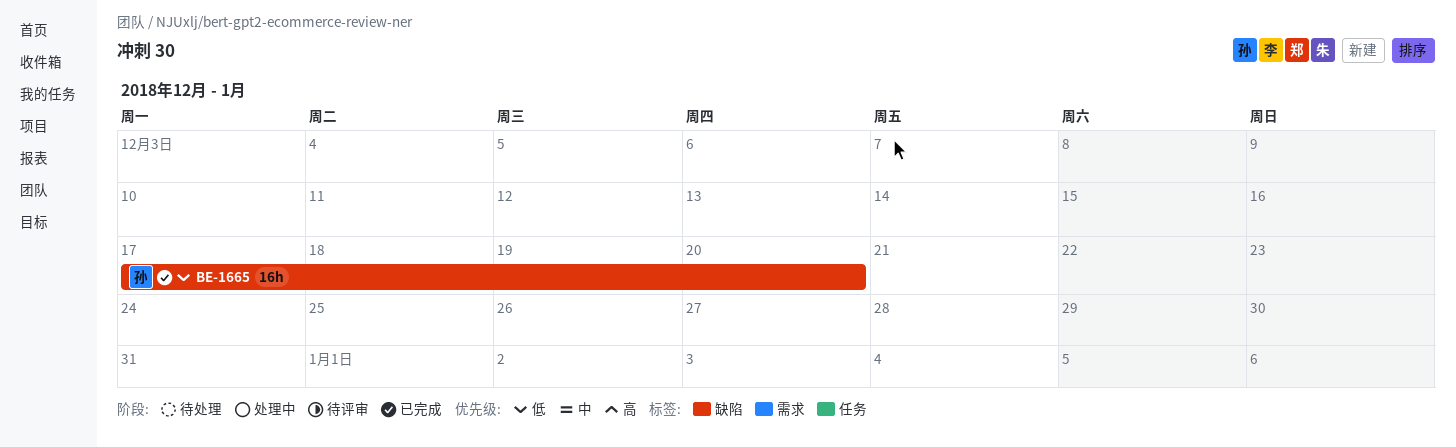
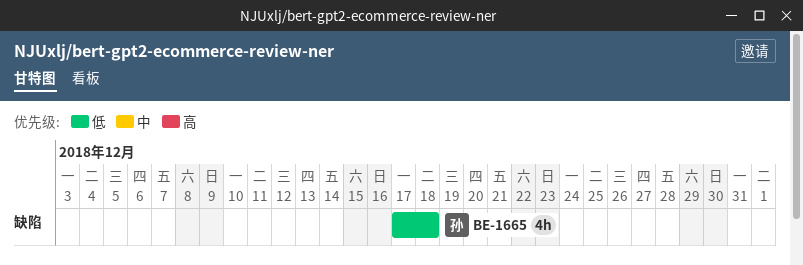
BE-1665, estimate: 16h -> 4h
BE-1665, due: Dec 20 -> Dec 18

